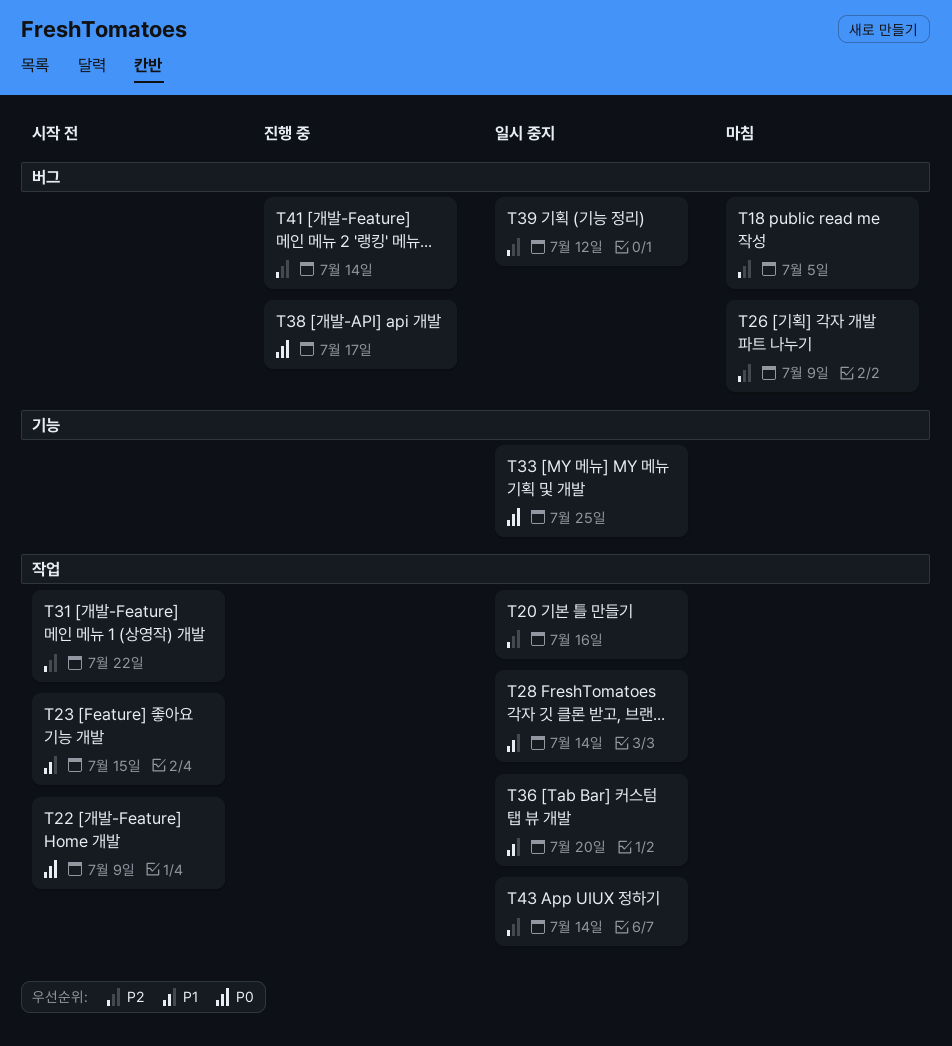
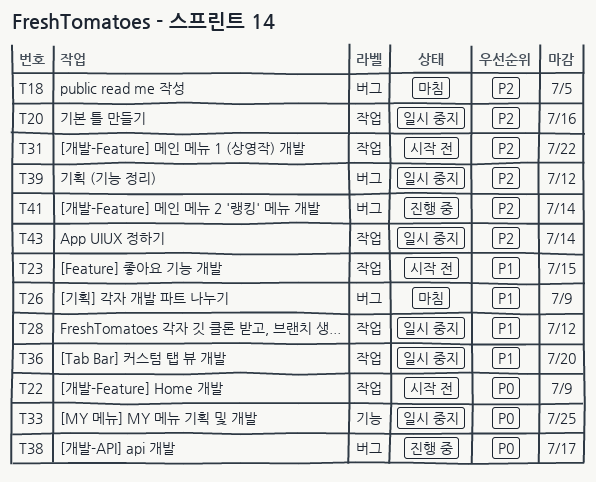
T26, priority: P2 -> P1
T28, due: Jul 14 -> Jul 12

